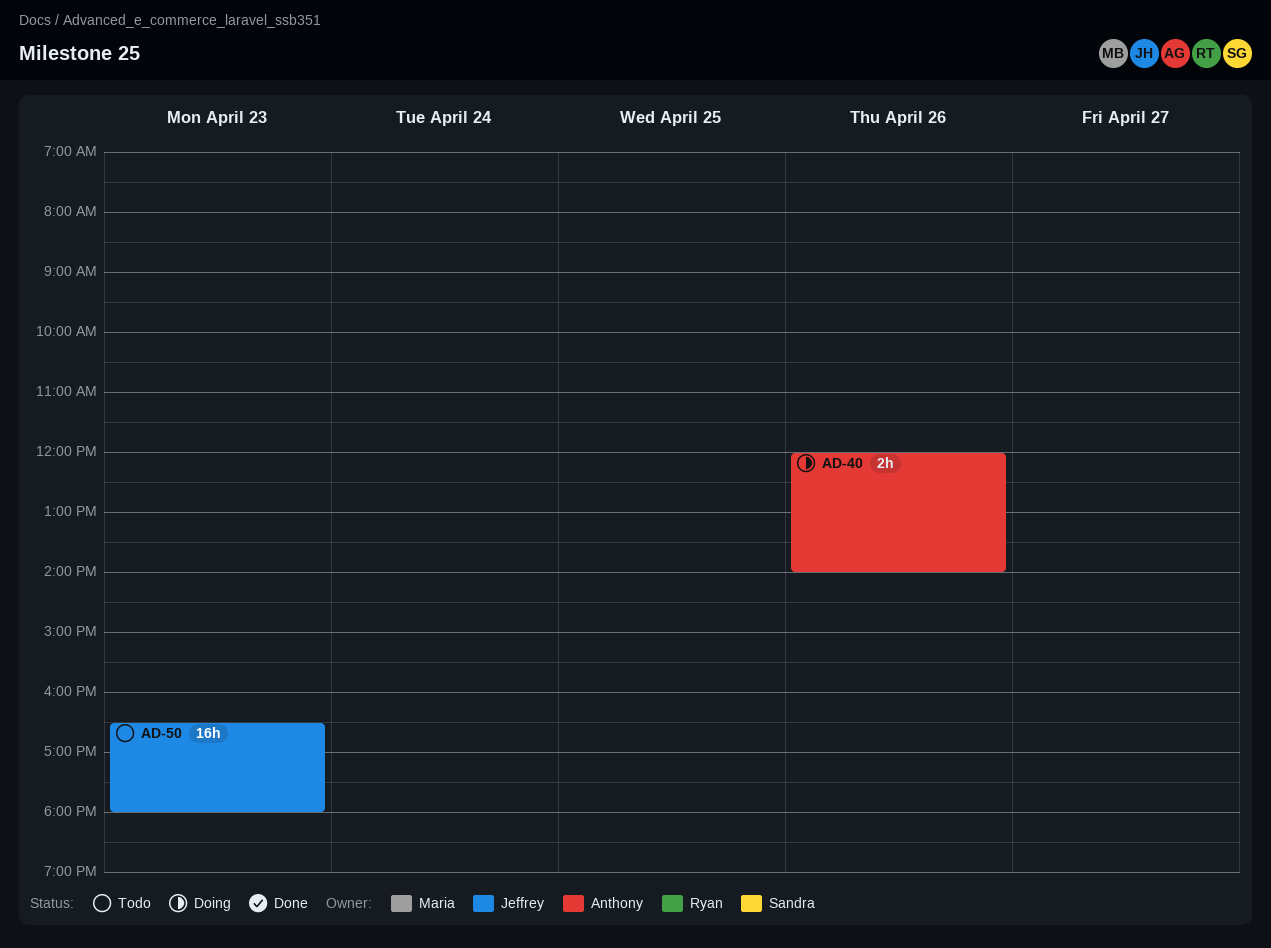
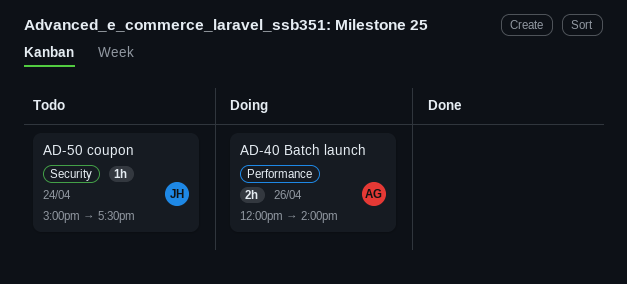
AD-50, estimate: 16h -> 1h
AD-50, day: Apr 23 -> Apr 24
AD-50, begins: 16:30 -> 15:00
AD-50, ends: 18:00 -> 17:30

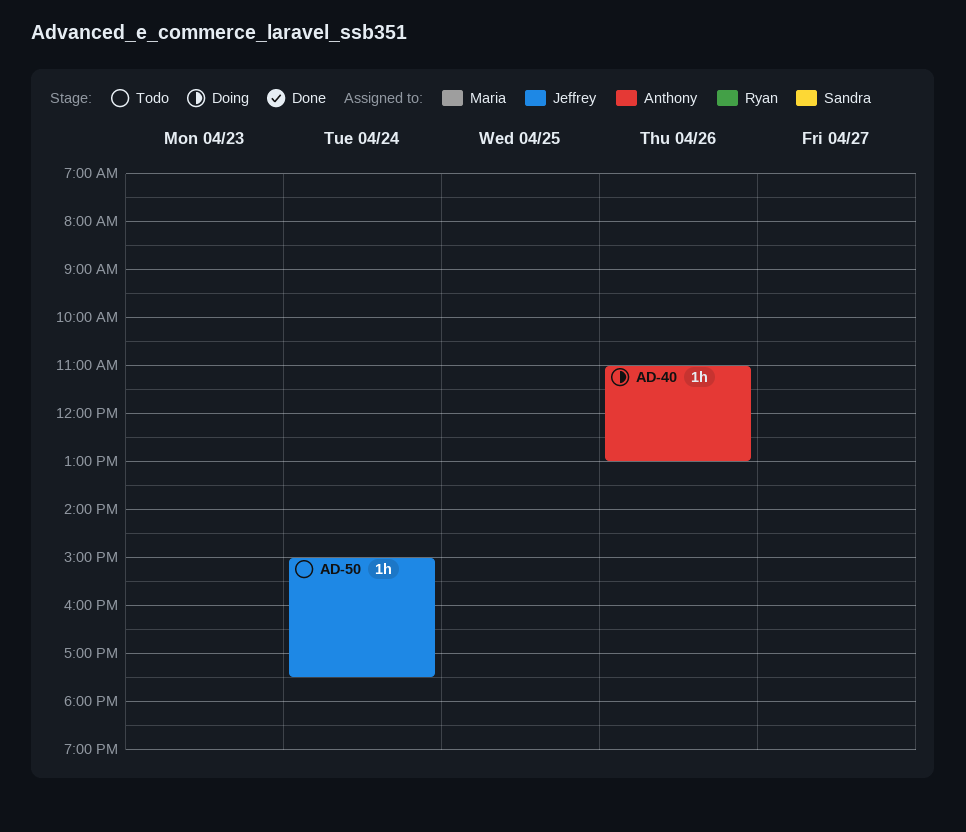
AD-40, estimate: 2h -> 1h
AD-40, begins: 12:00 -> 11:00
AD-40, ends: 14:00 -> 13:00

